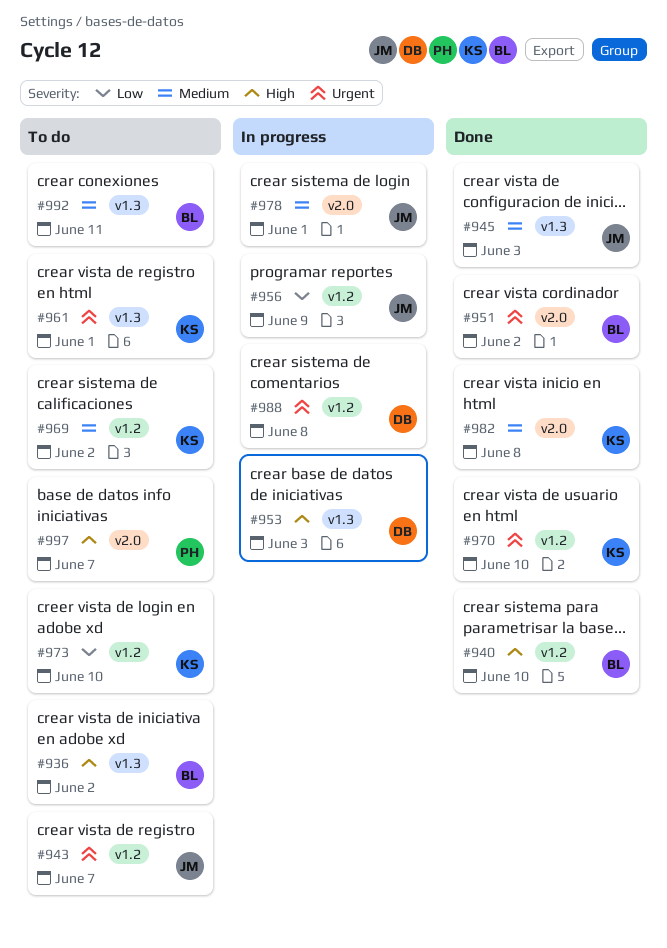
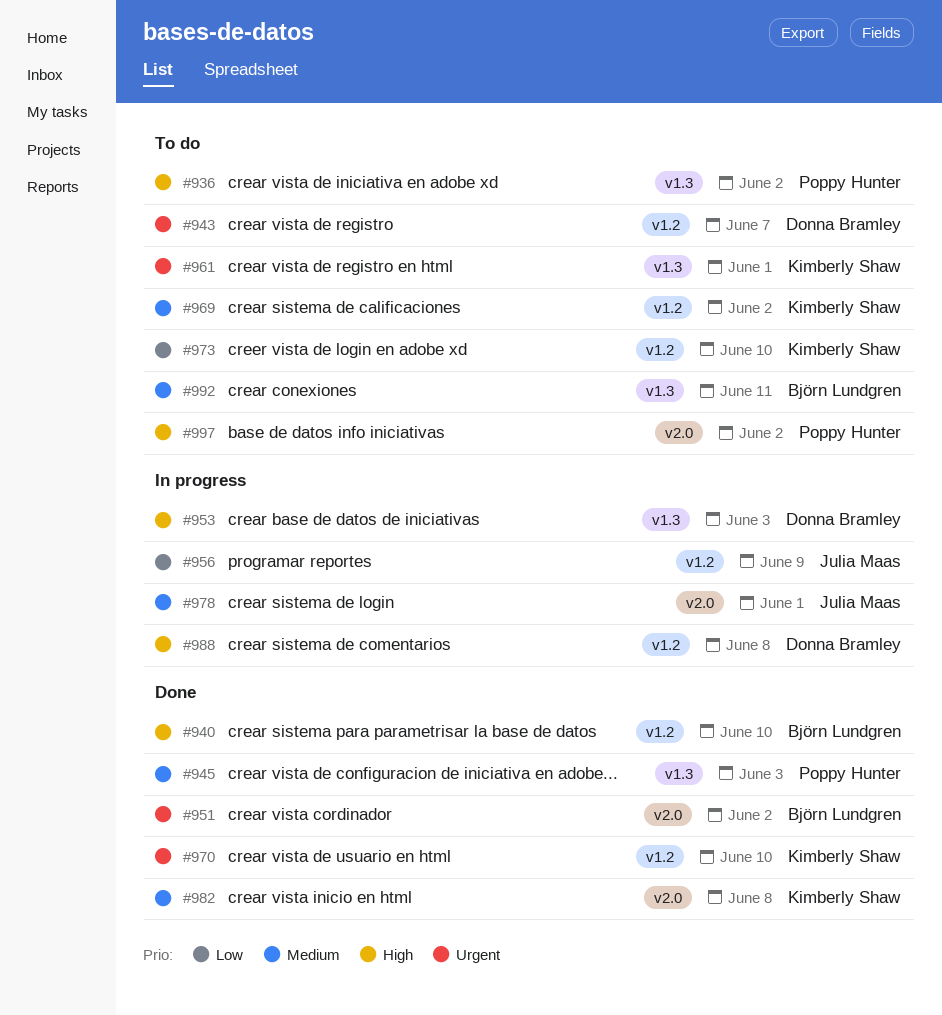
#936, owner: Björn Lundgren -> Poppy Hunter
#943, owner: Julia Maas -> Donna Bramley
#945, owner: Julia Maas -> Poppy Hunter
#988, priority: Urgent -> High
#997, due: Jun 7 -> Jun 2

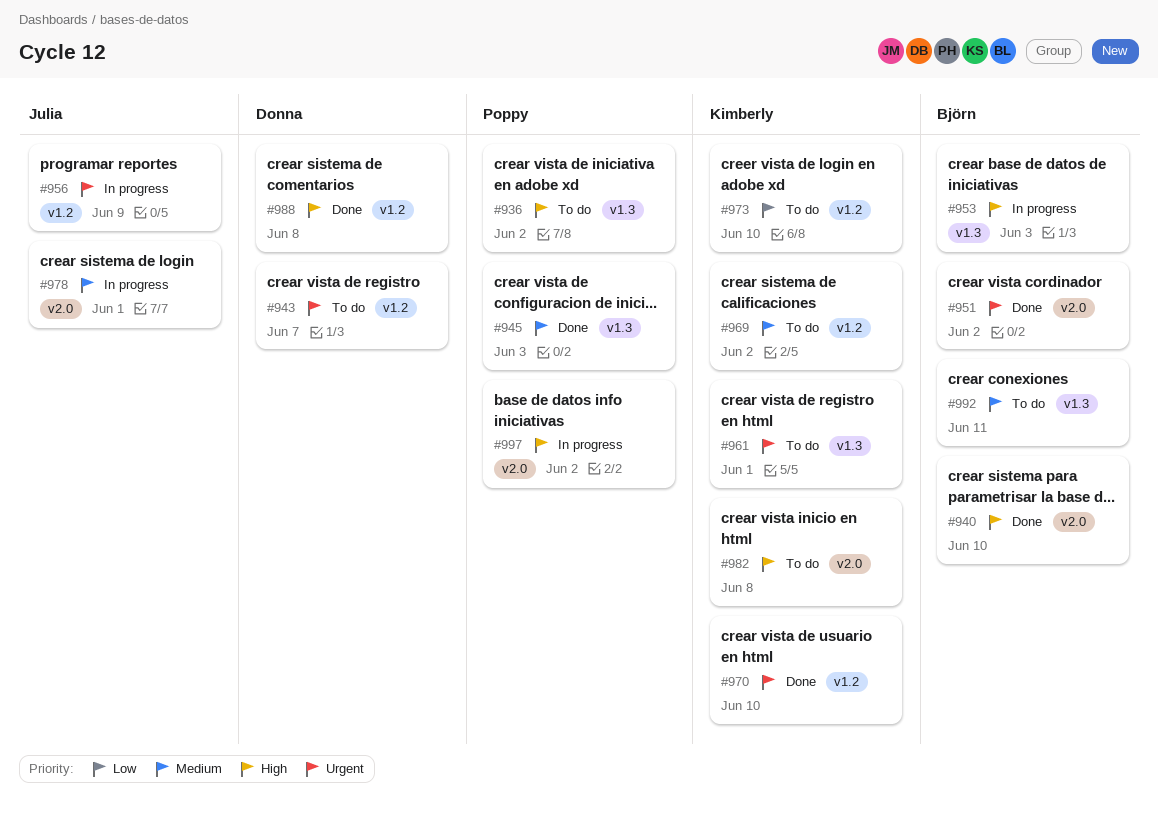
#940, label: v1.2 -> v2.0
#953, owner: Donna Bramley -> Björn Lundgren
#956, priority: Low -> Urgent
#982, status: Done -> To do
#982, priority: Medium -> High
#988, status: In progress -> Done
#997, status: To do -> In progress

